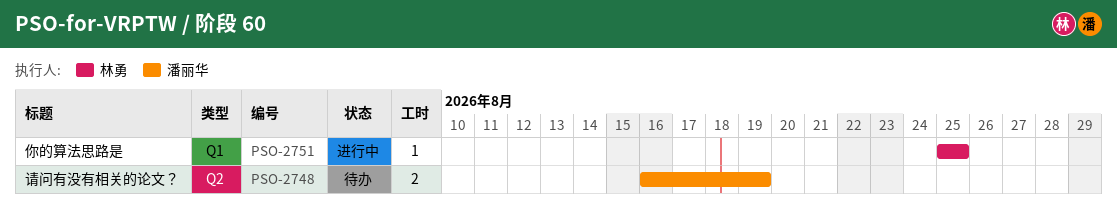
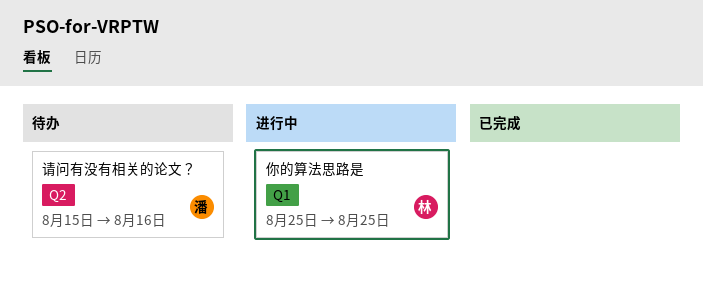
请问有没有相关的论文？, start: Aug 16 -> Aug 15
请问有没有相关的论文？, due: Aug 19 -> Aug 16

